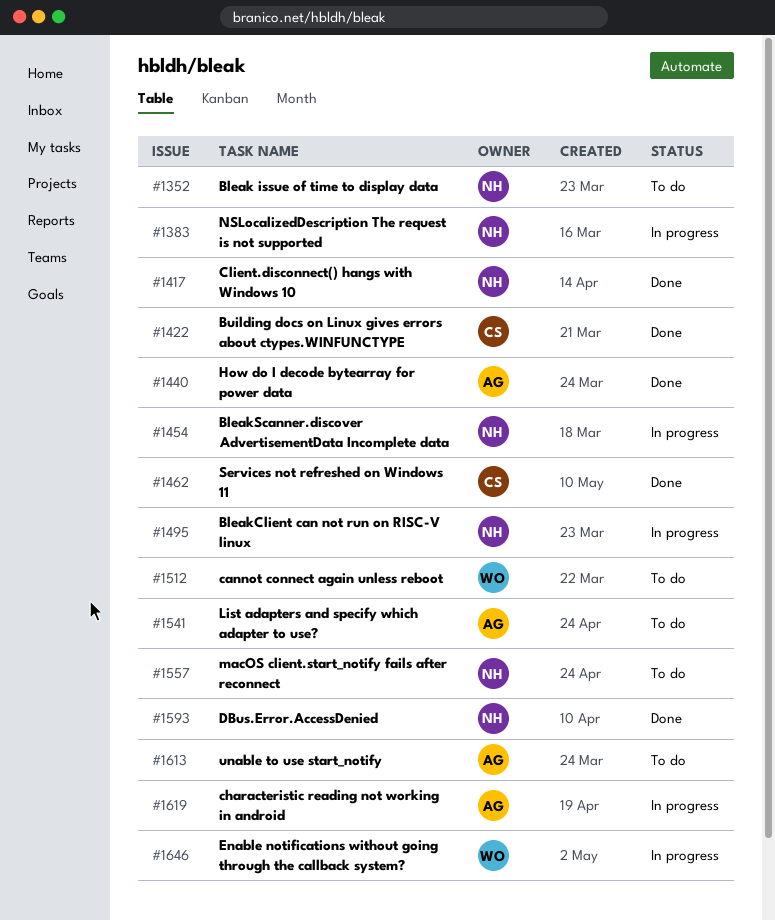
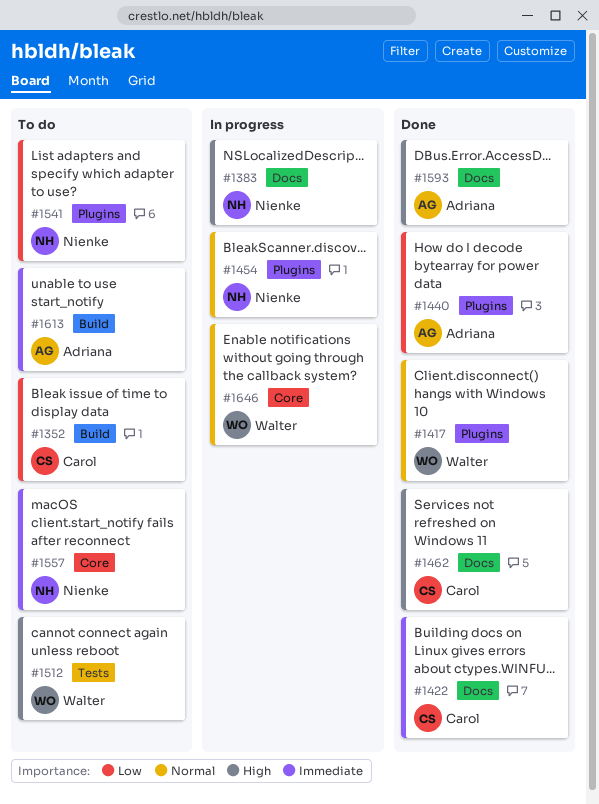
#1352, owner: Nienke -> Carol
#1417, owner: Nienke -> Walter
#1495: present -> none
#1541, owner: Adriana -> Nienke
#1593, owner: Nienke -> Adriana
#1619: present -> none

